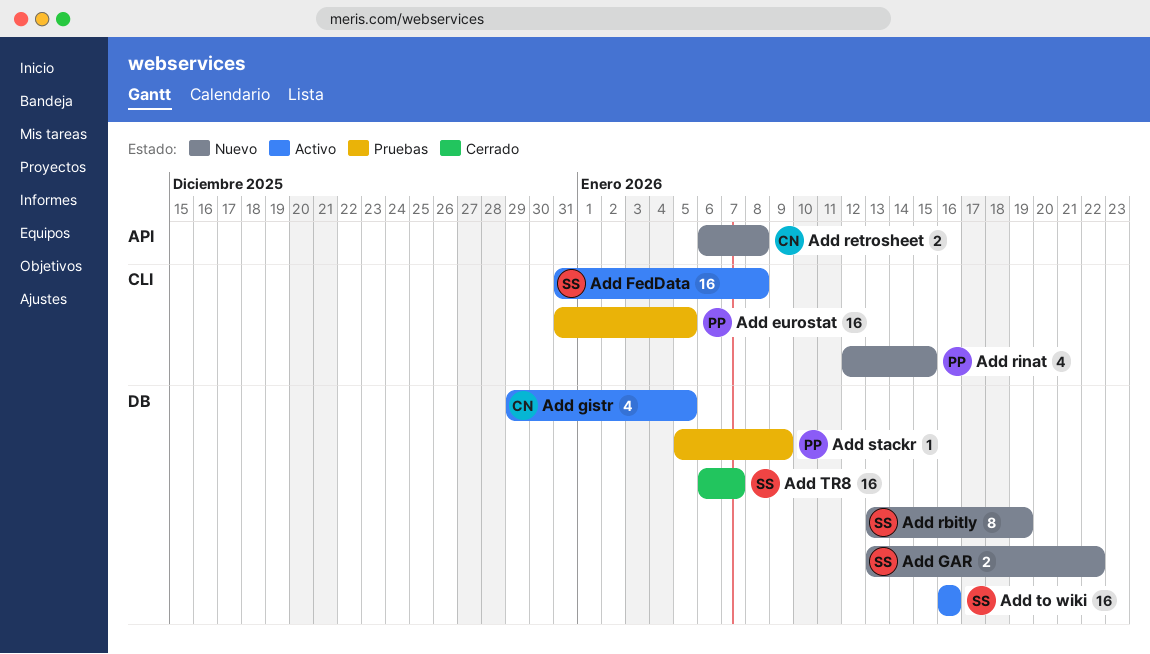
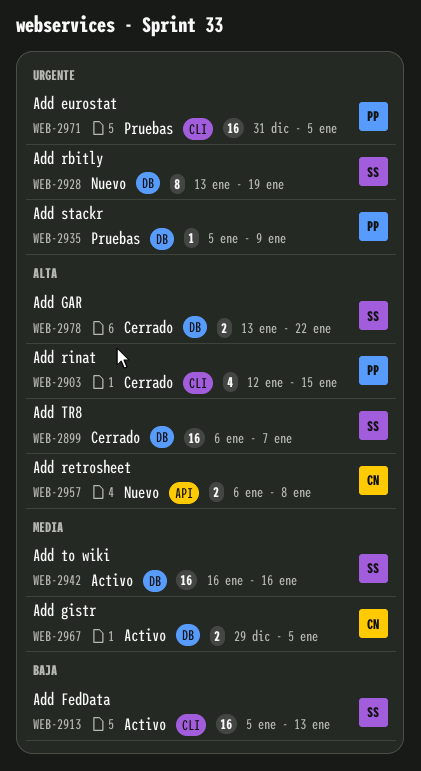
Add FedData, start: Dec 31 -> Jan 5
Add FedData, due: Jan 8 -> Jan 13
Add GAR, status: Nuevo -> Cerrado
Add gistr, estimate: 4 -> 2
Add rinat, status: Nuevo -> Cerrado

